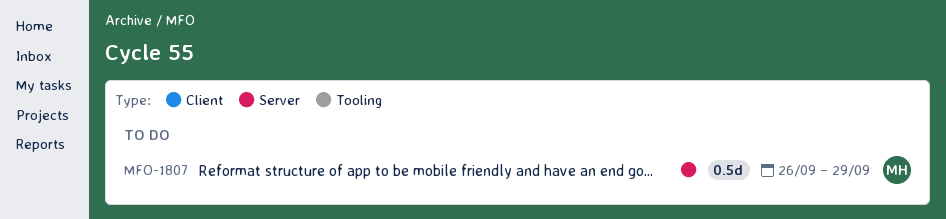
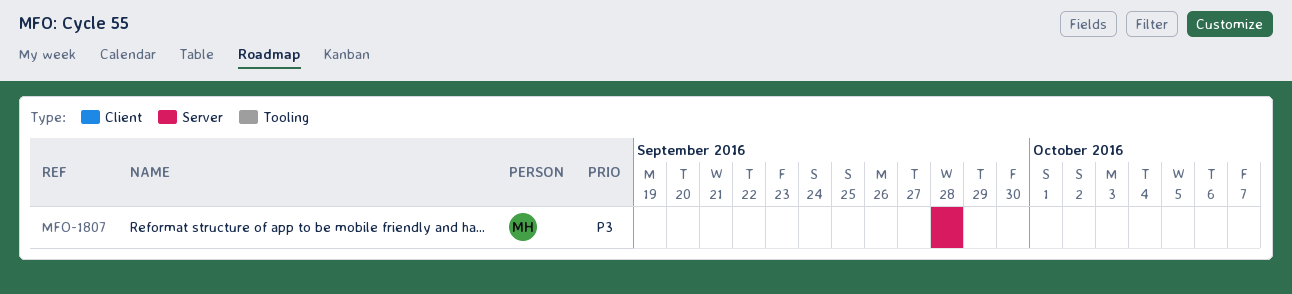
MFO-1807, start: Sep 26 -> Sep 28
MFO-1807, due: Sep 29 -> Sep 28

